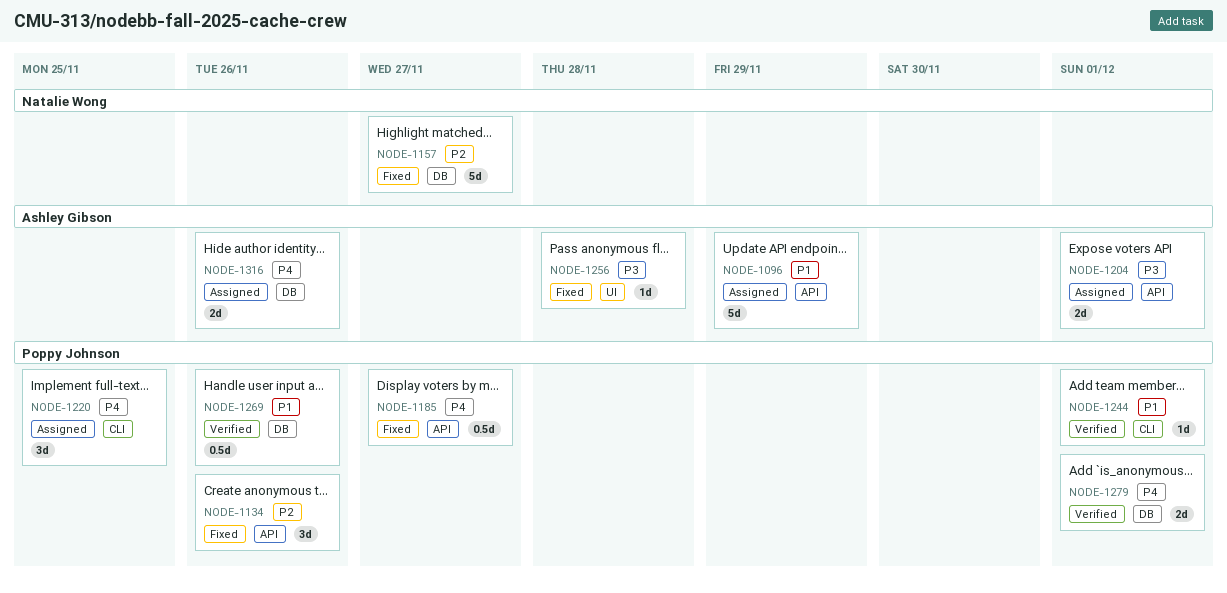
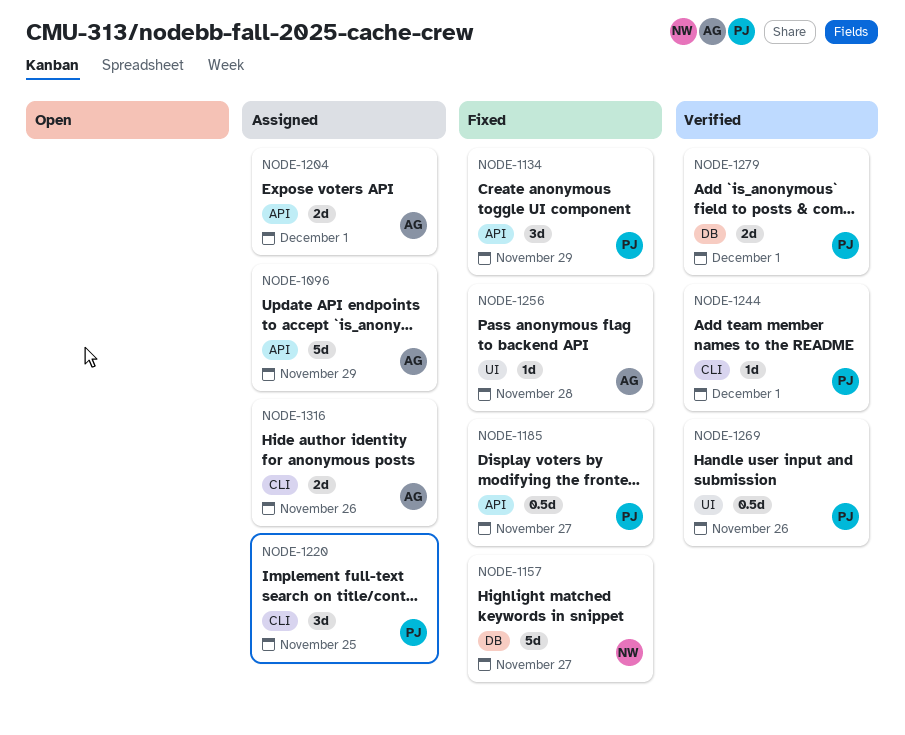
NODE-1134, due: Nov 26 -> Nov 29
NODE-1269, label: DB -> UI
NODE-1316, label: DB -> CLI

